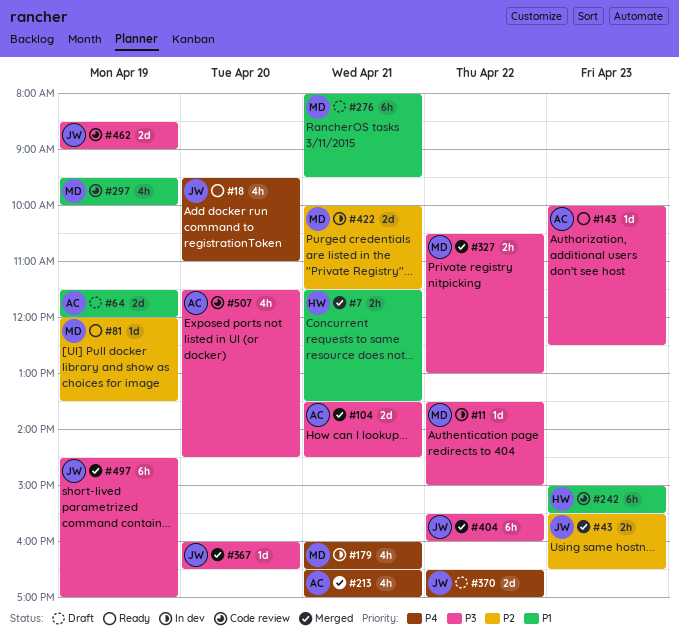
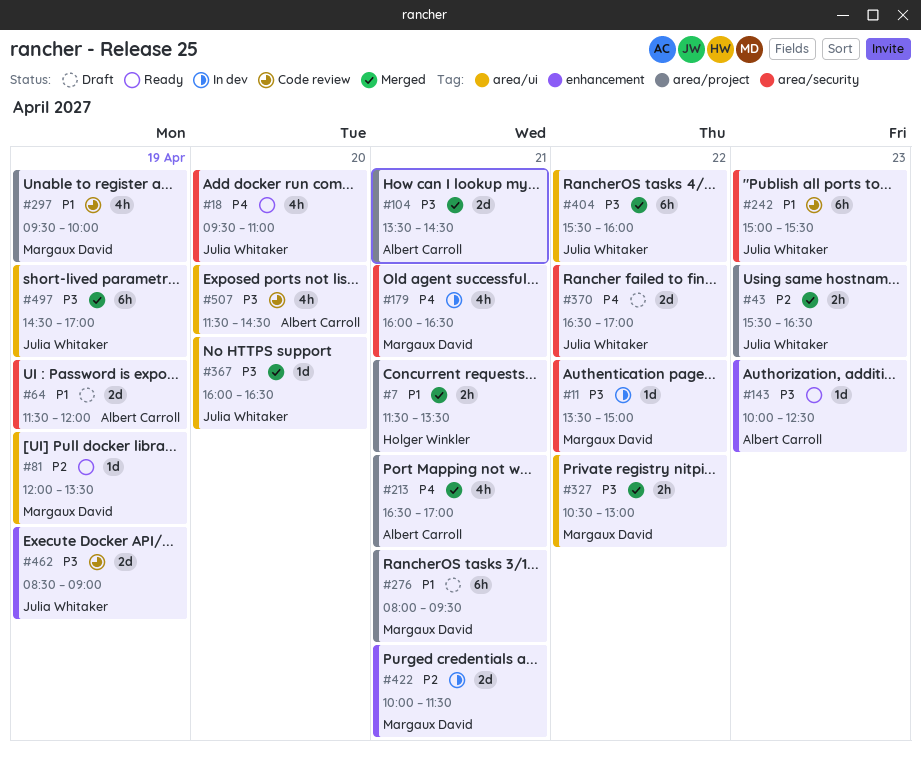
#242, owner: Holger Winkler -> Julia Whitaker

